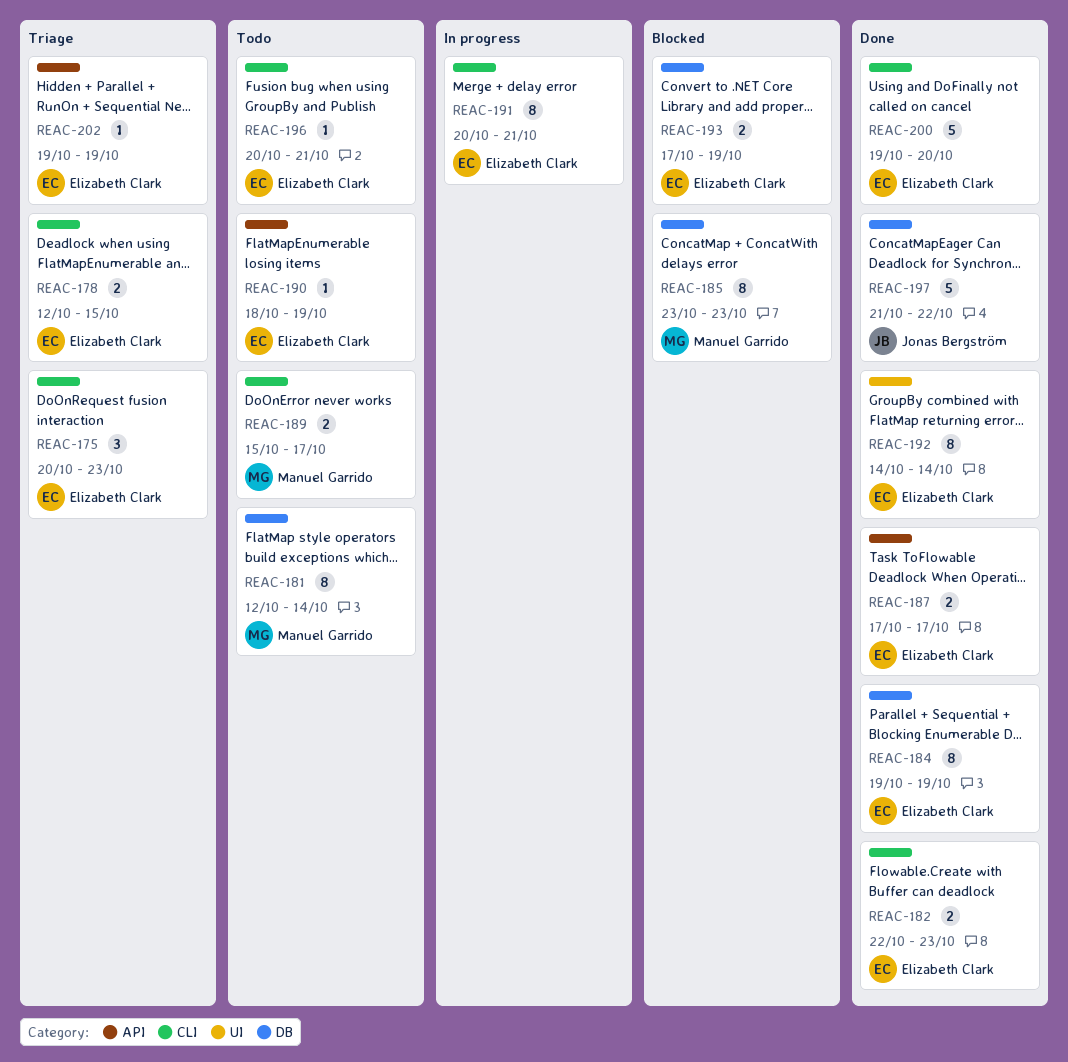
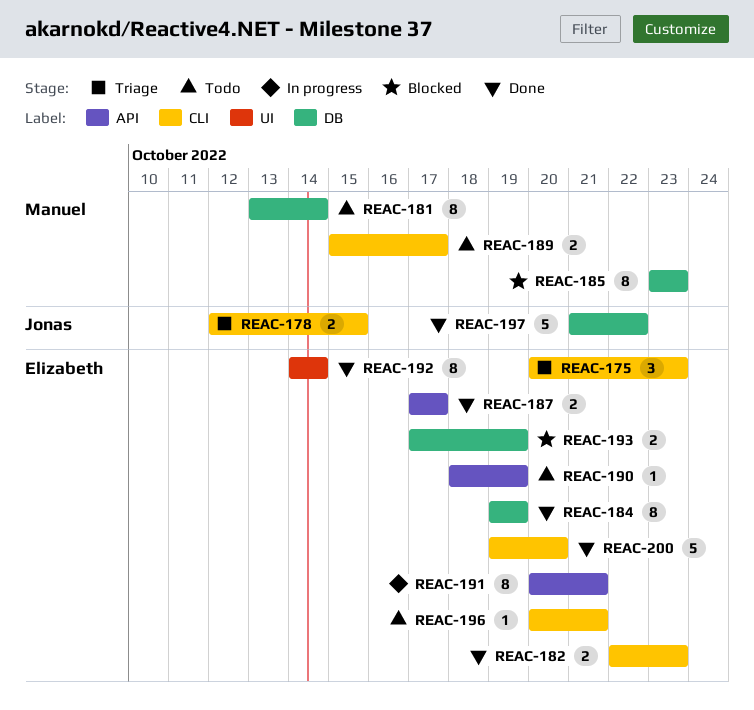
REAC-178, owner: Elizabeth Clark -> Jonas Bergström
REAC-181, start: Oct 12 -> Oct 13
REAC-191, label: CLI -> API
REAC-202: present -> none

